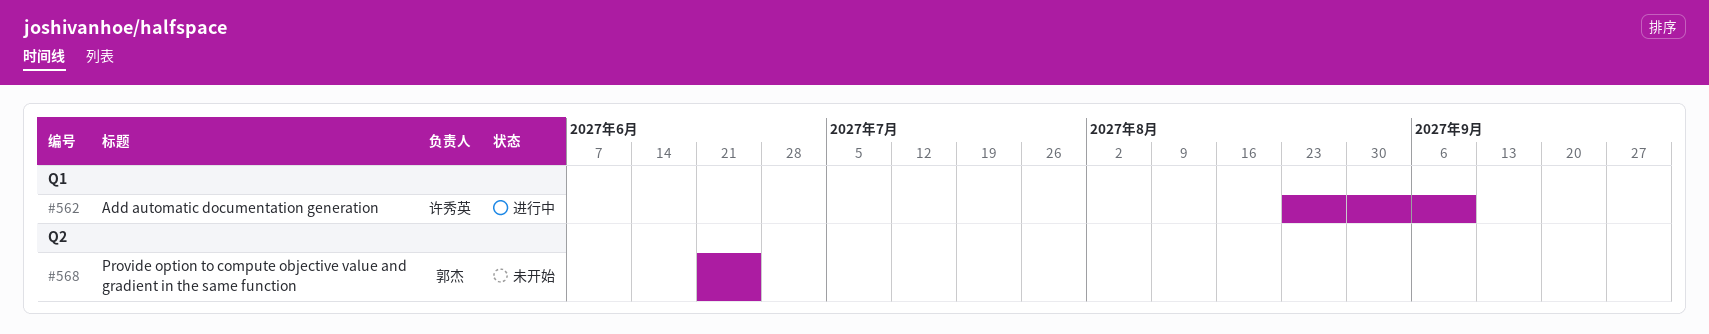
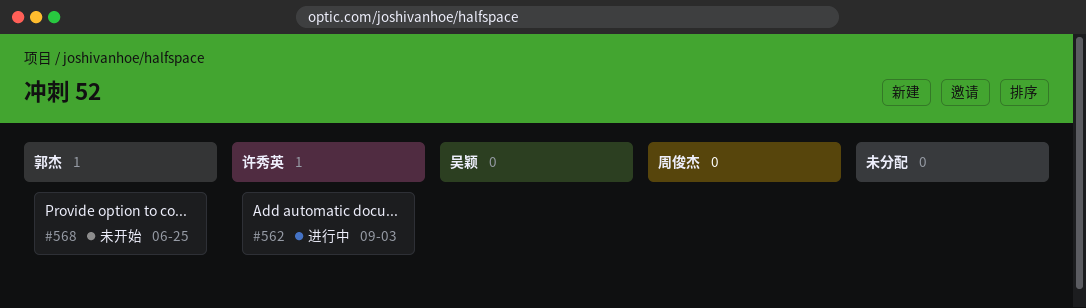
#562, due: Sep 10 -> Sep 3

